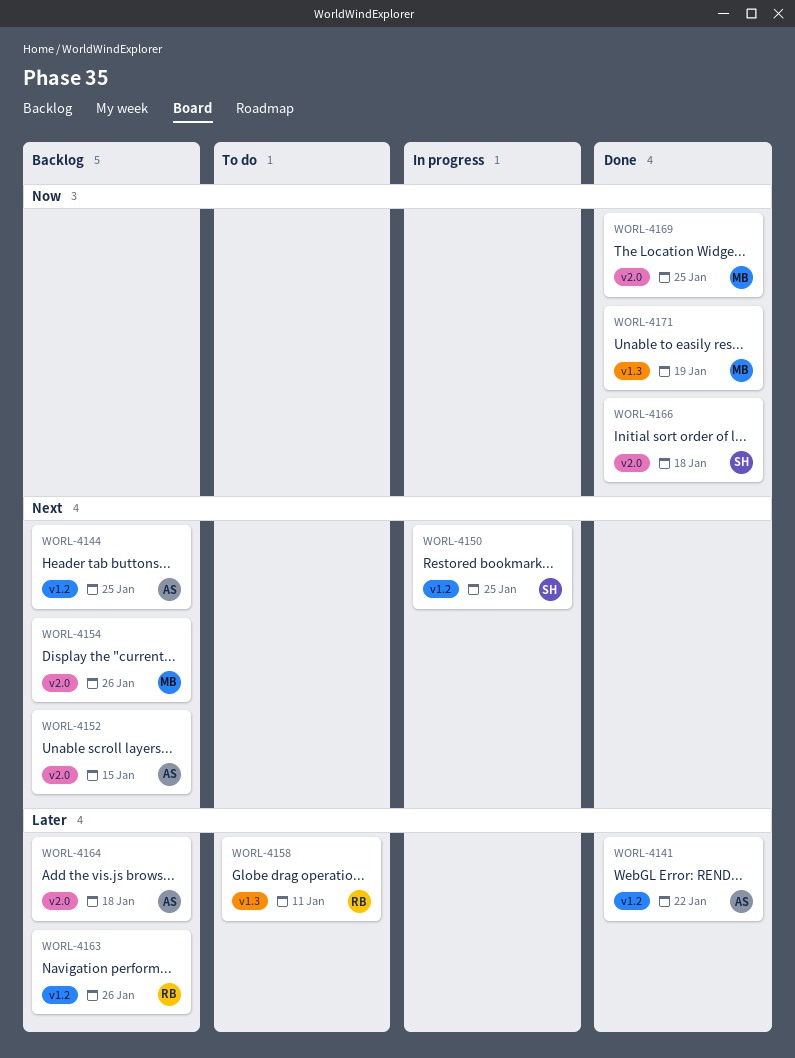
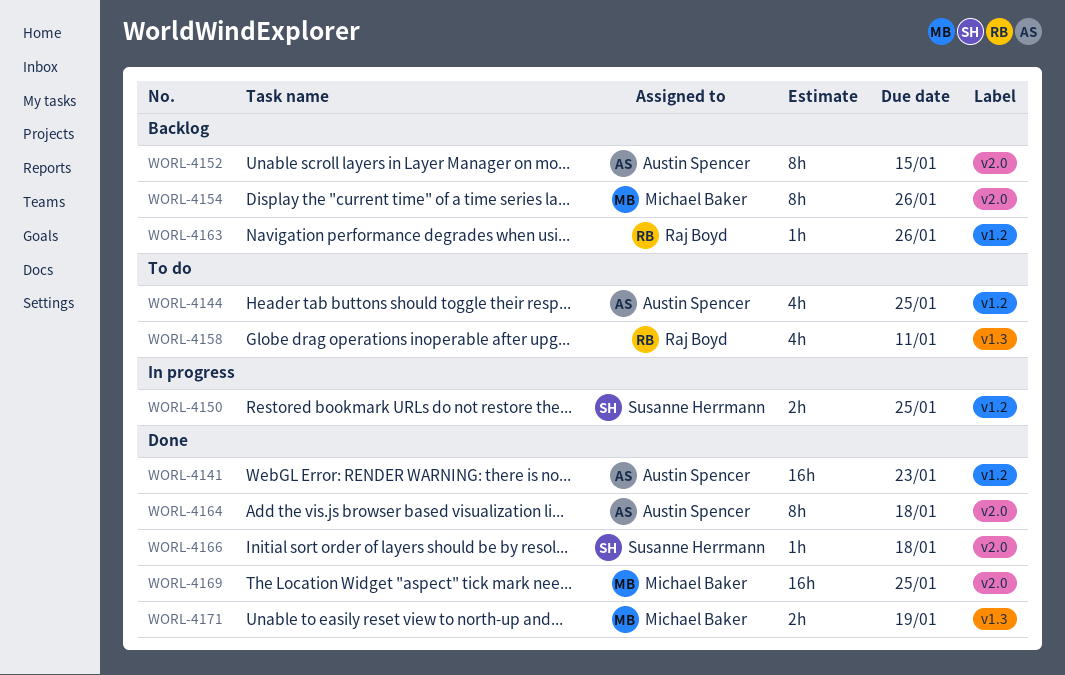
WORL-4141, due: Jan 22 -> Jan 23
WORL-4144, status: Backlog -> To do
WORL-4164, status: Backlog -> Done

